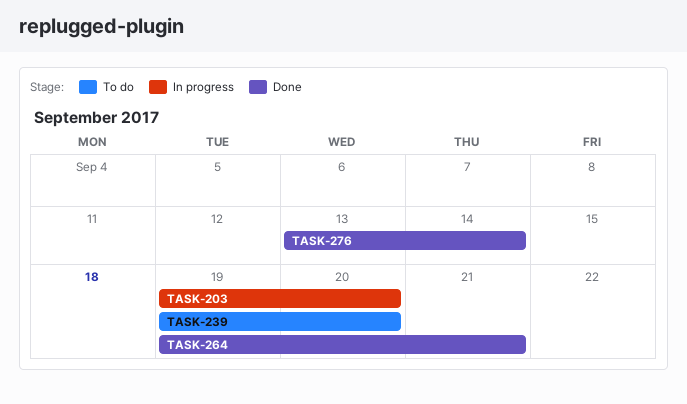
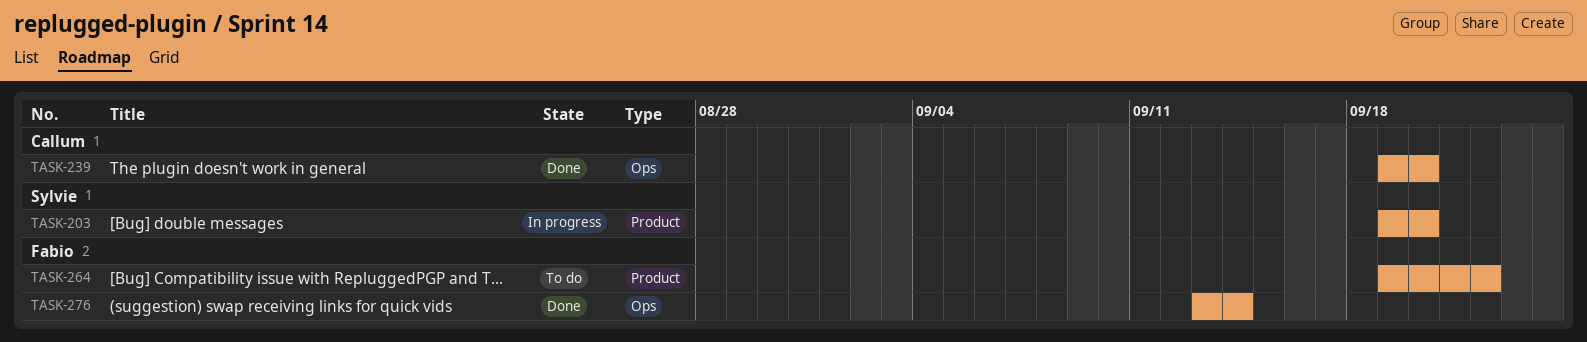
TASK-239, status: To do -> Done
TASK-264, status: Done -> To do
TASK-264, due: Sep 21 -> Sep 22

